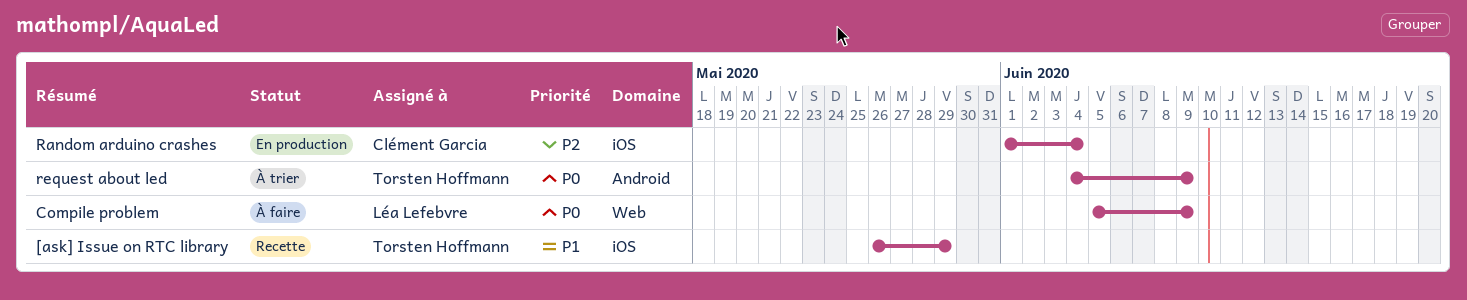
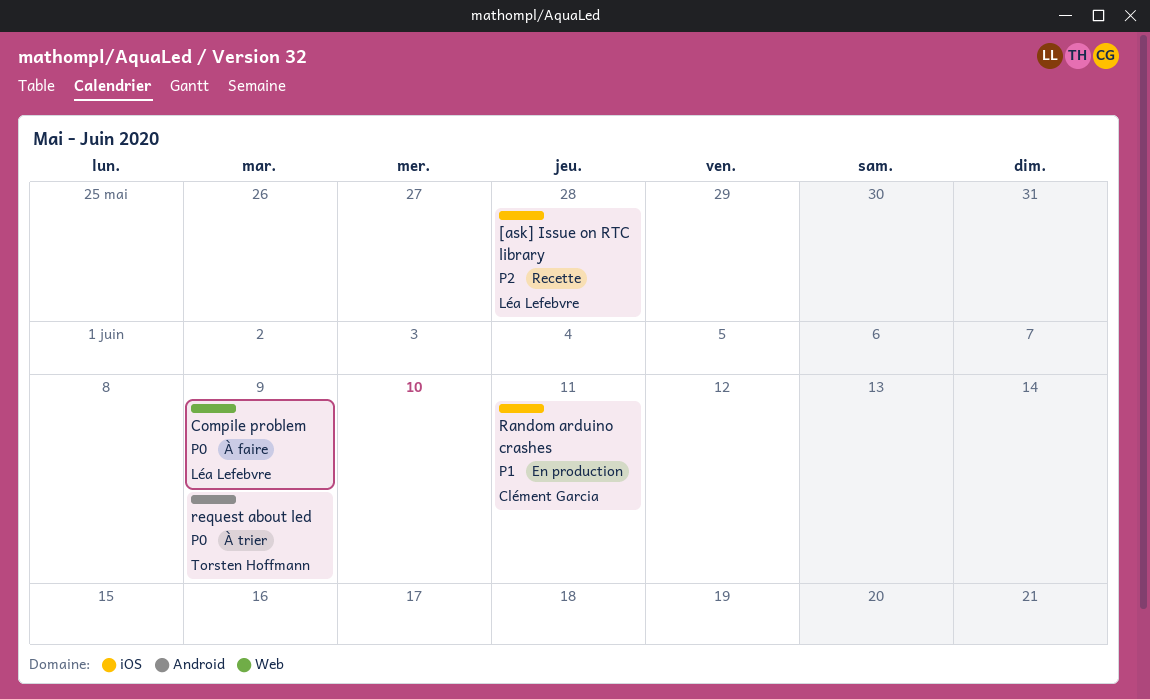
[ask] Issue on RTC library, owner: Torsten Hoffmann -> Léa Lefebvre
[ask] Issue on RTC library, priority: P1 -> P2
[ask] Issue on RTC library, due: May 29 -> May 28
Random arduino crashes, priority: P2 -> P1
Random arduino crashes, due: Jun 4 -> Jun 11

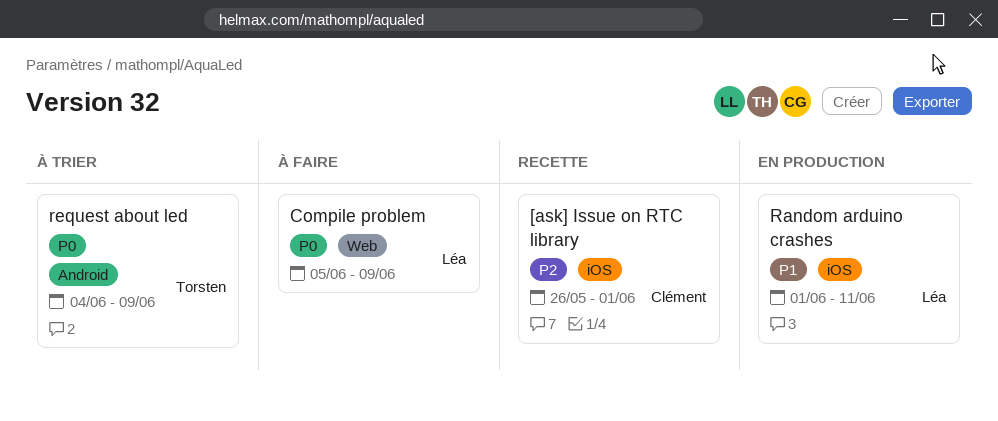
[ask] Issue on RTC library, owner: Léa Lefebvre -> Clément Garcia
[ask] Issue on RTC library, due: May 28 -> Jun 1
Random arduino crashes, owner: Clément Garcia -> Léa Lefebvre

